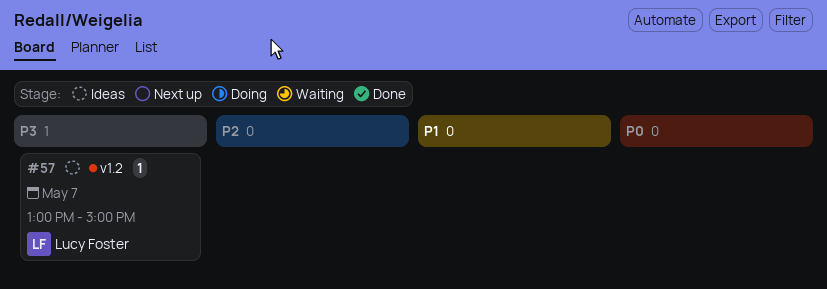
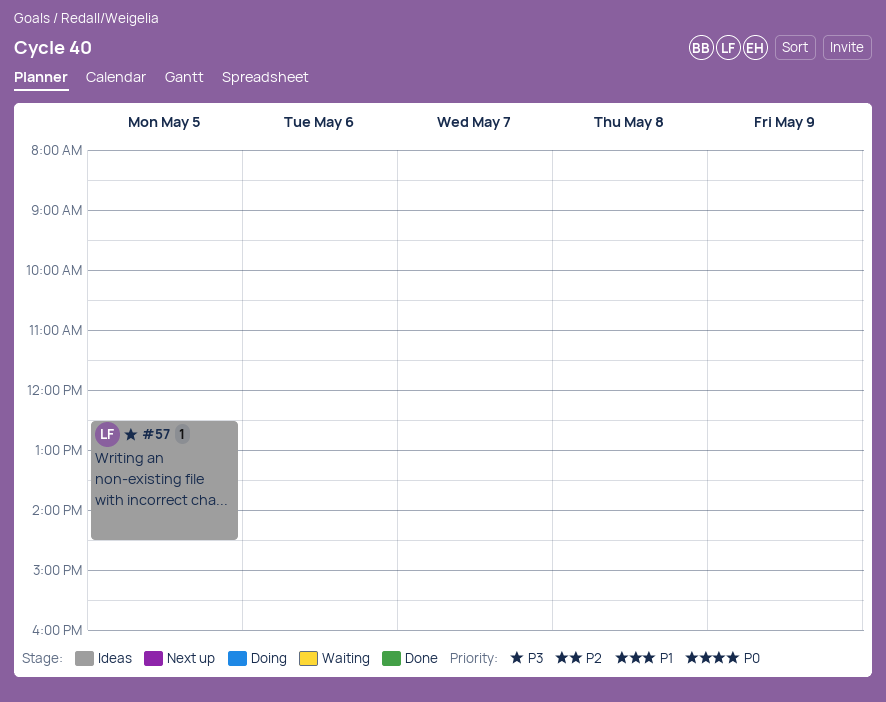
#57, day: May 7 -> May 5
#57, begins: 13:00 -> 12:30
#57, ends: 15:00 -> 14:30

